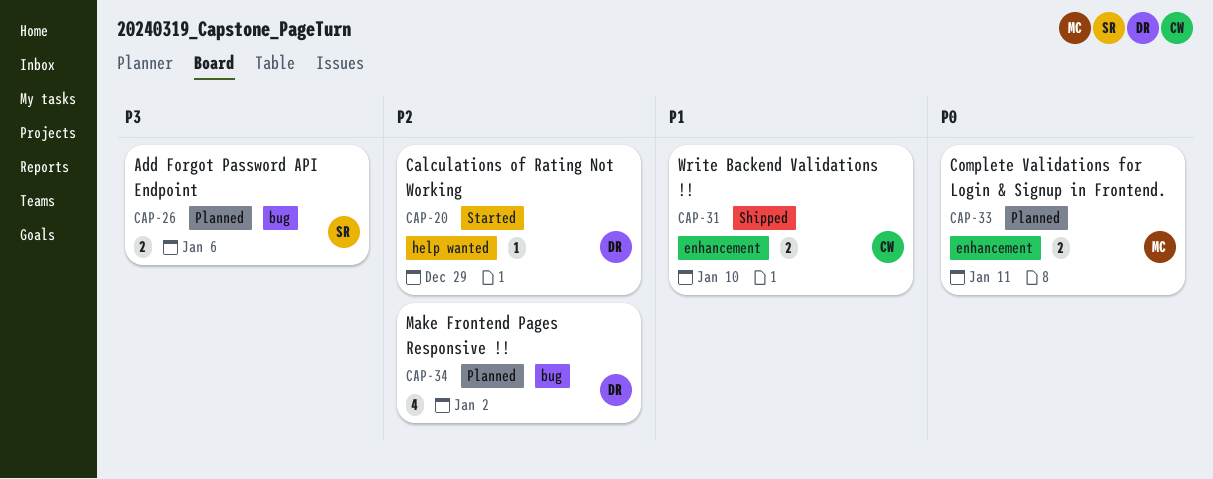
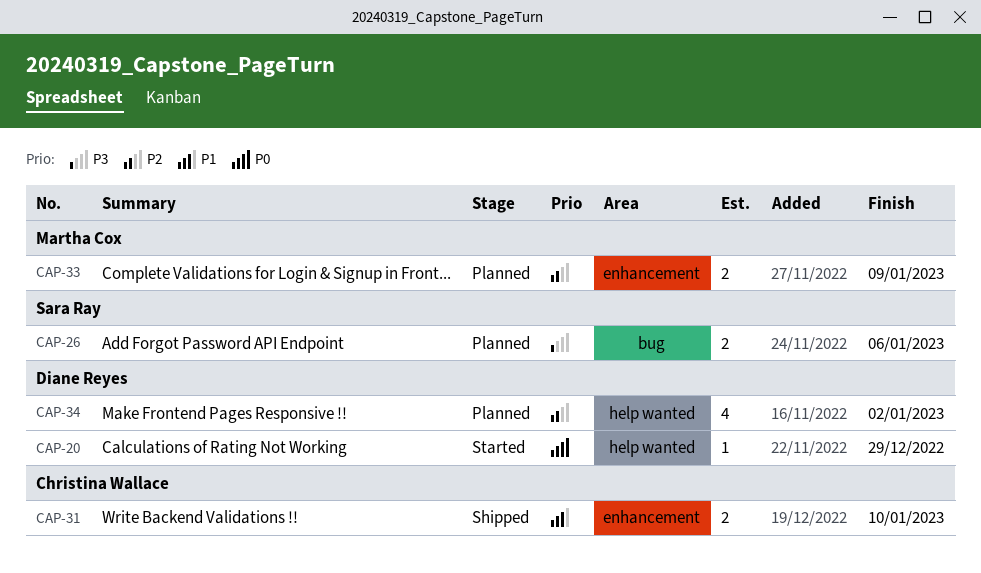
CAP-20, priority: P2 -> P0
CAP-33, priority: P0 -> P2
CAP-33, due: Jan 11 -> Jan 9
CAP-34, label: bug -> help wanted

